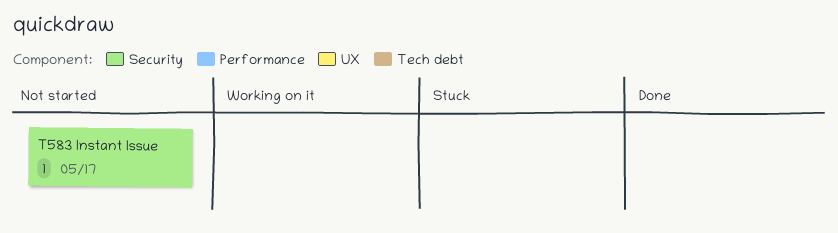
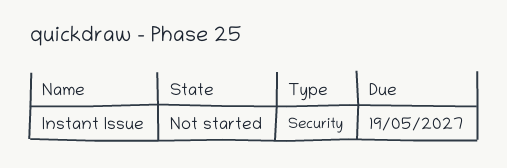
Instant Issue, due: May 17 -> May 19

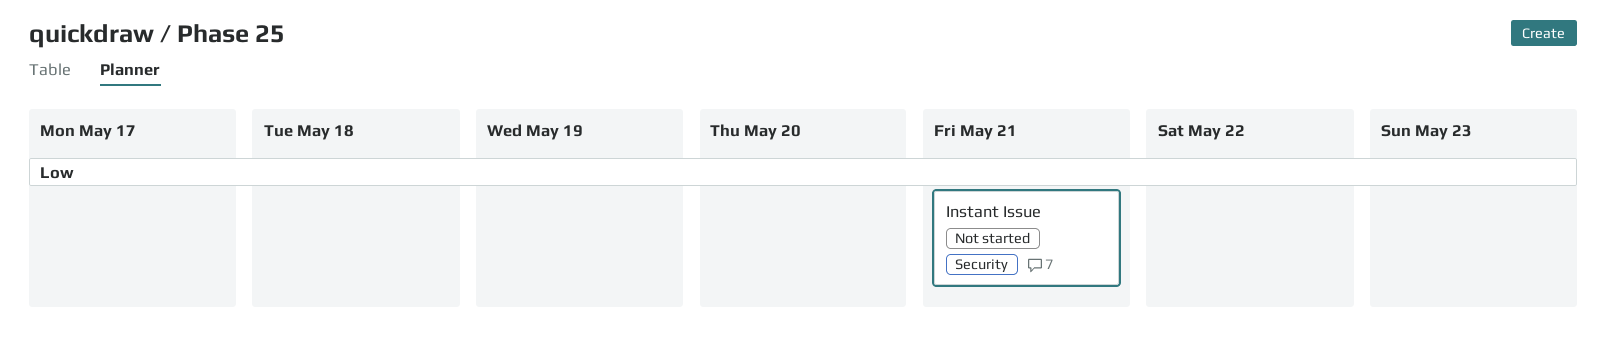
Instant Issue, due: May 19 -> May 21

